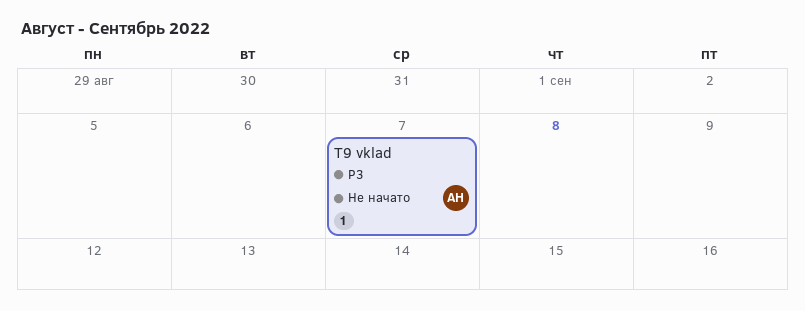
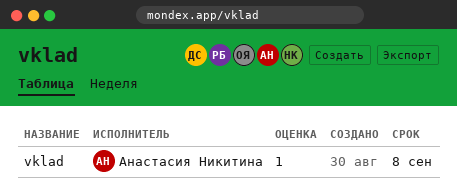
vklad, due: Sep 7 -> Sep 8

